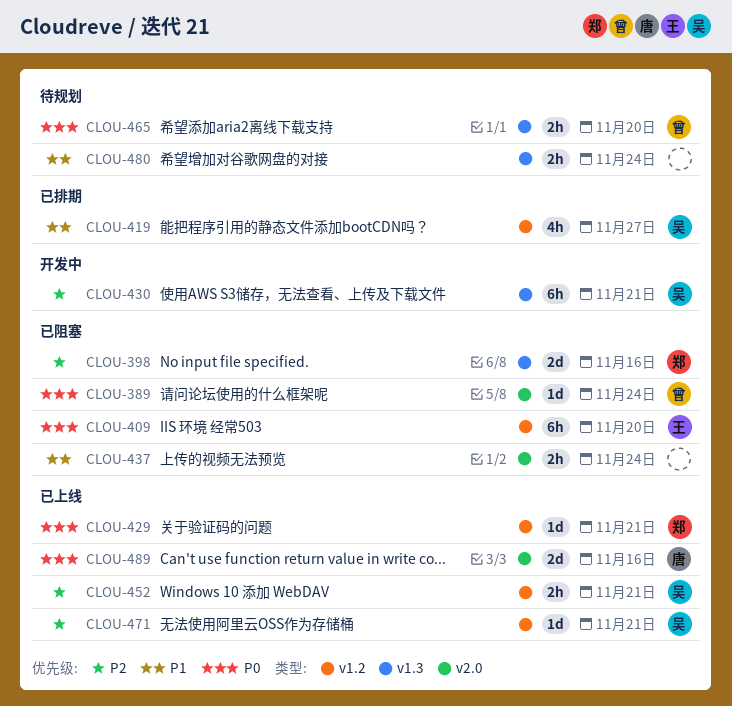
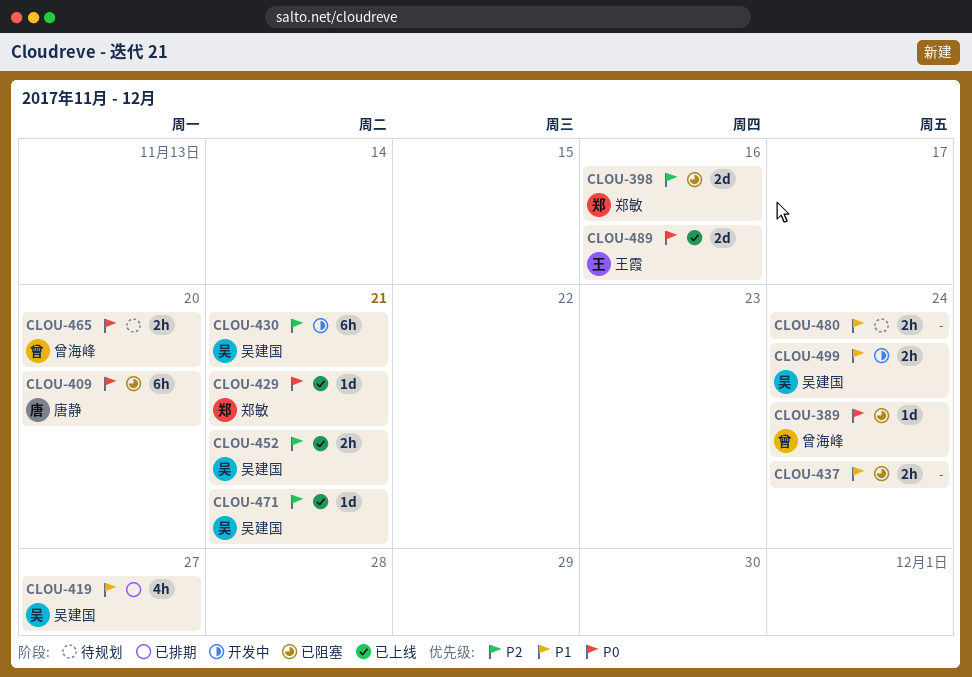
CLOU-409, owner: 王霞 -> 唐静
CLOU-489, owner: 唐静 -> 王霞
CLOU-499: none -> present

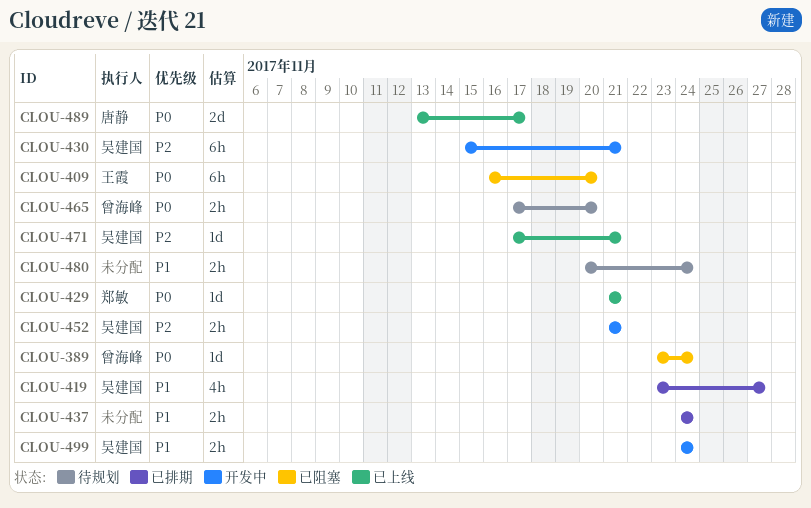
CLOU-398: present -> none
CLOU-409, owner: 唐静 -> 王霞
CLOU-437, status: 已阻塞 -> 已排期
CLOU-452, status: 已上线 -> 开发中
CLOU-489, owner: 王霞 -> 唐静
CLOU-489, due: Nov 16 -> Nov 17

